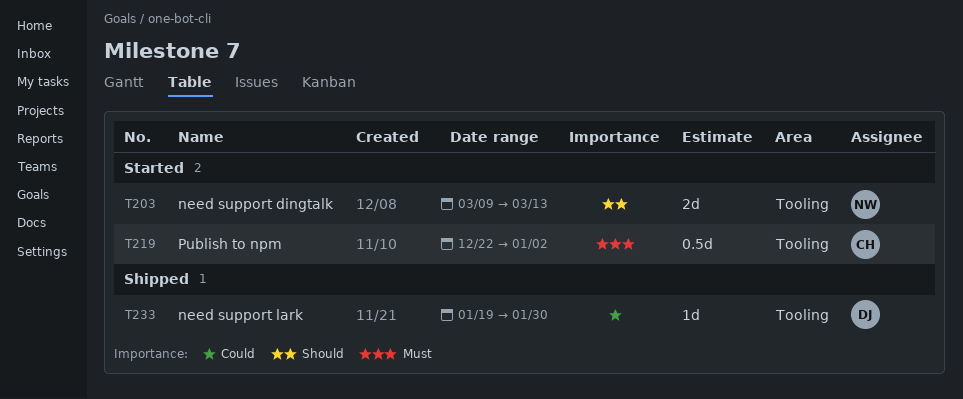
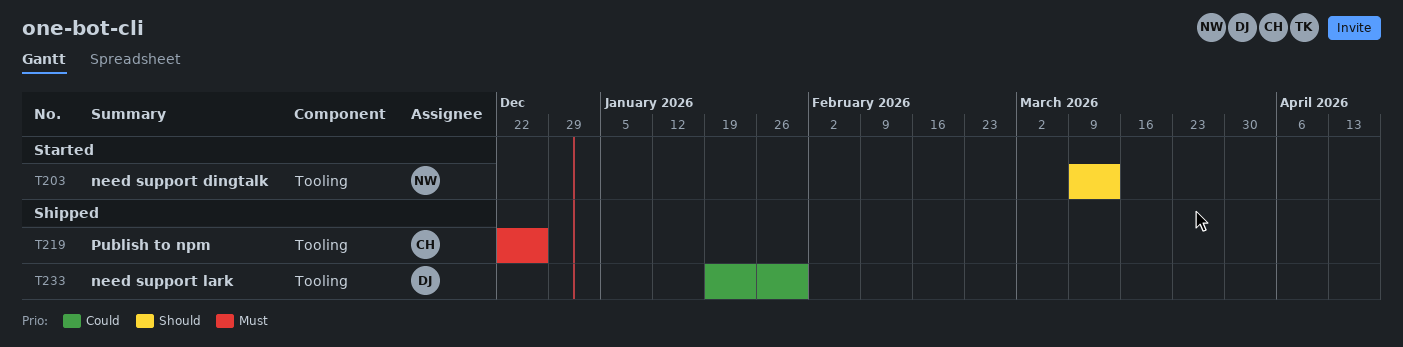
T219, status: Started -> Shipped
T219, due: Jan 2 -> Dec 26

